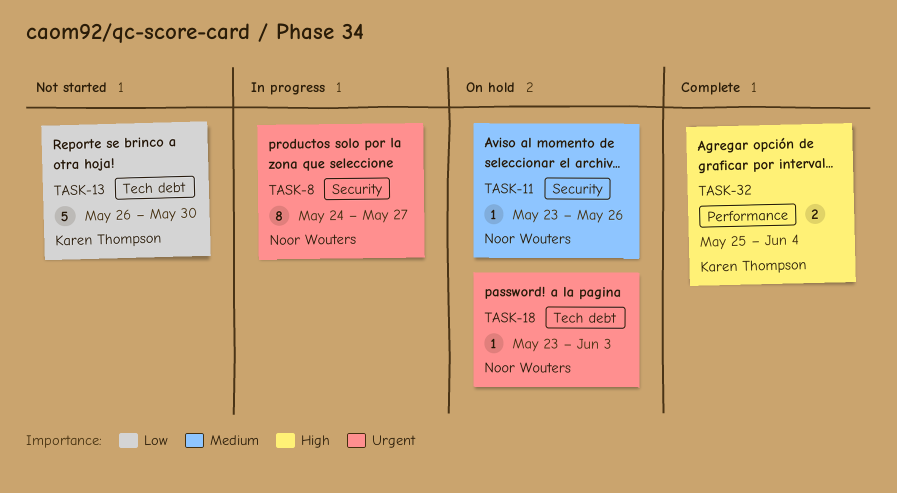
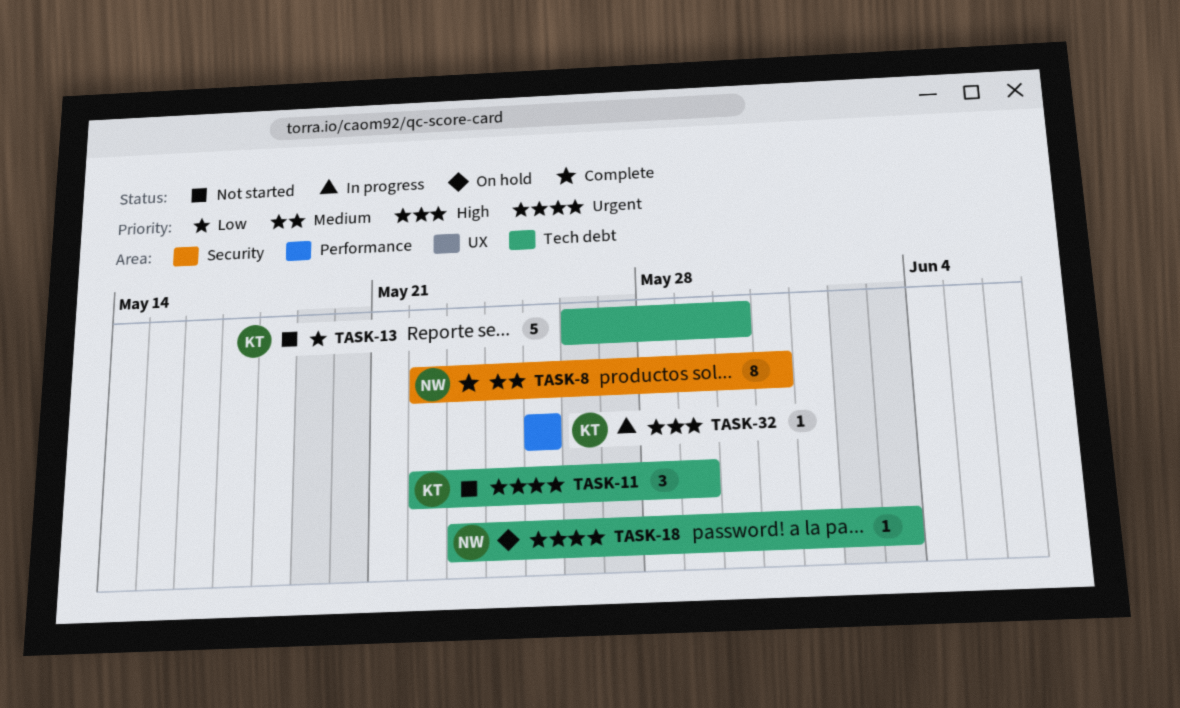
TASK-8, status: In progress -> Complete
TASK-8, priority: Urgent -> Medium
TASK-8, start: May 24 -> May 22
TASK-8, due: May 27 -> May 31
TASK-11, status: On hold -> Not started
TASK-11, owner: Noor Wouters -> Karen Thompson
TASK-11, priority: Medium -> Urgent
TASK-11, label: Security -> Tech debt
TASK-11, estimate: 1 -> 3
TASK-11, start: May 23 -> May 22
TASK-11, due: May 26 -> May 29
TASK-32, status: Complete -> In progress
TASK-32, estimate: 2 -> 1
TASK-32, due: Jun 4 -> May 25

